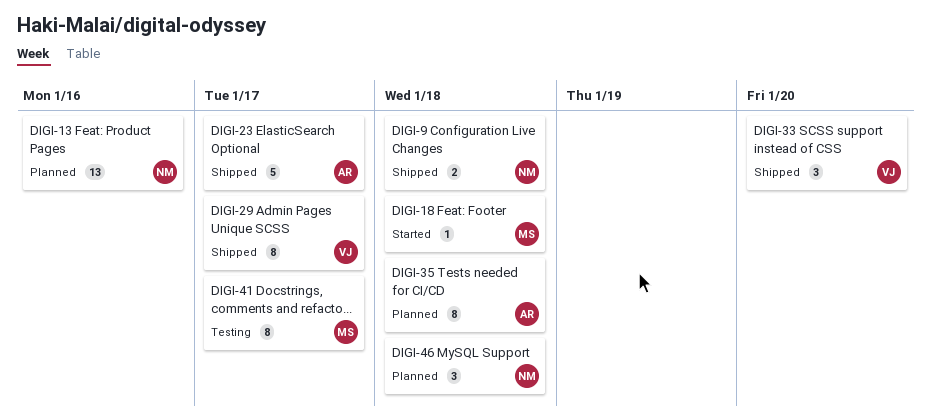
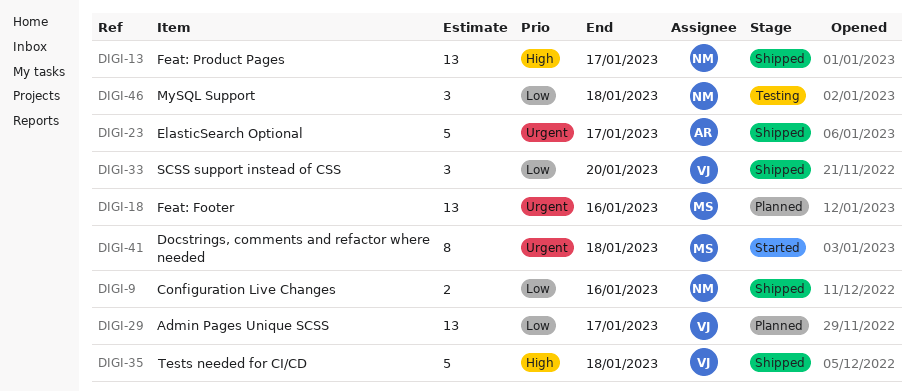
DIGI-9, due: Jan 18 -> Jan 16
DIGI-13, status: Planned -> Shipped
DIGI-13, due: Jan 16 -> Jan 17
DIGI-18, status: Started -> Planned
DIGI-18, estimate: 1 -> 13
DIGI-18, due: Jan 18 -> Jan 16
DIGI-29, status: Shipped -> Planned
DIGI-29, estimate: 8 -> 13
DIGI-35, status: Planned -> Shipped
DIGI-35, owner: AR -> VJ
DIGI-35, estimate: 8 -> 5
DIGI-41, status: Testing -> Started
DIGI-41, due: Jan 17 -> Jan 18
DIGI-46, status: Planned -> Testing

